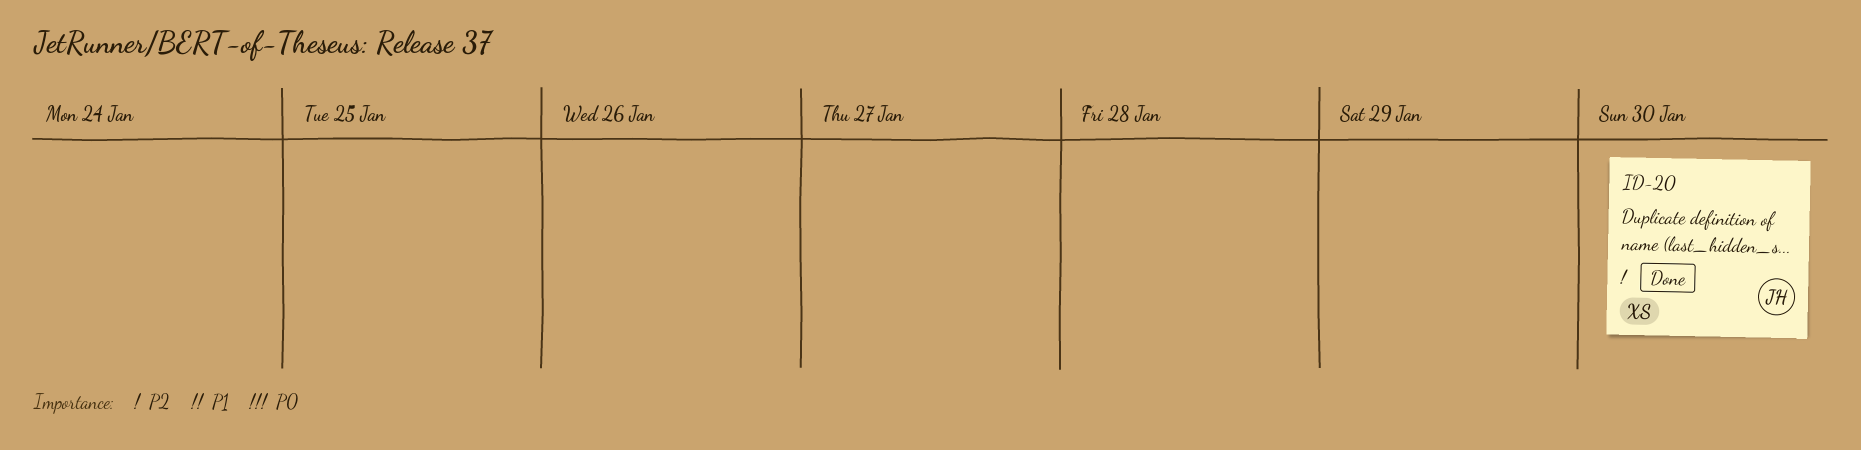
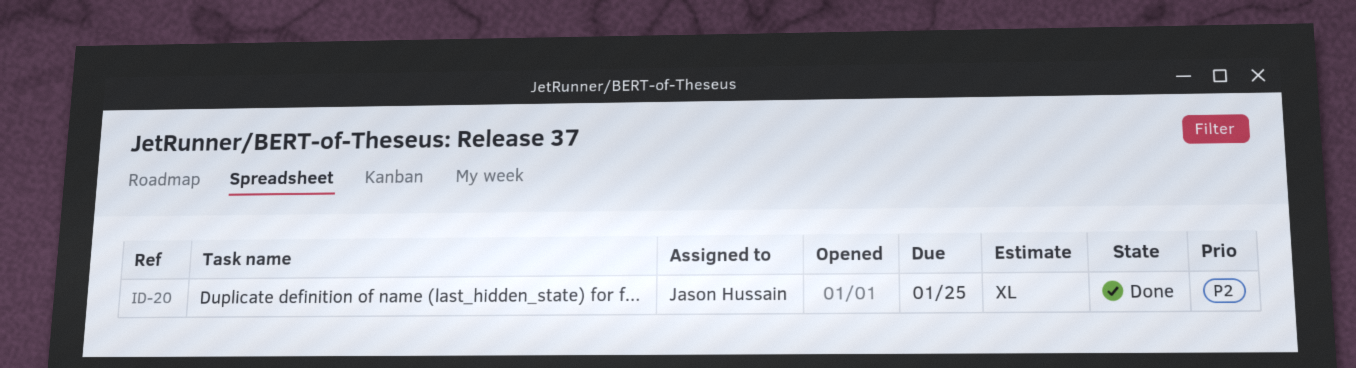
ID-20, estimate: XS -> XL
ID-20, due: Jan 30 -> Jan 25

